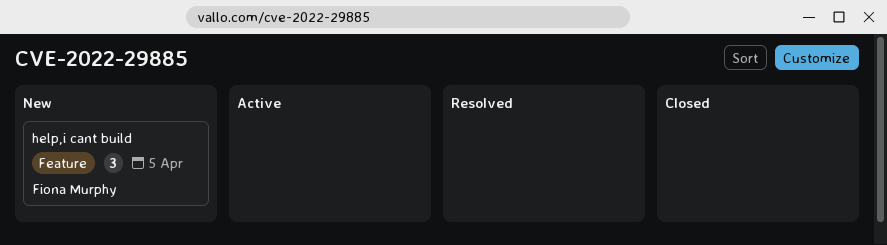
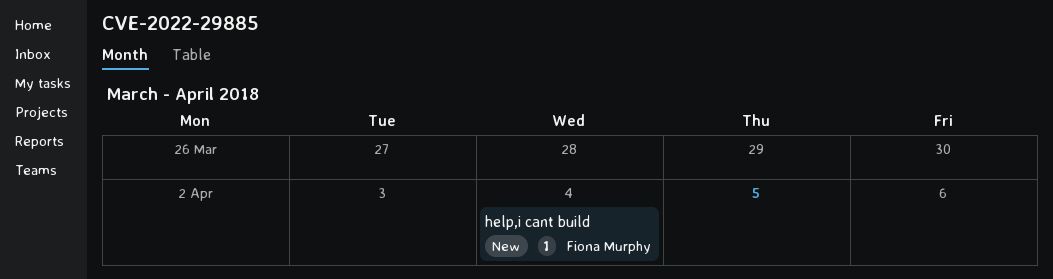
help,i cant build, estimate: 3 -> 1
help,i cant build, due: Apr 5 -> Apr 4

